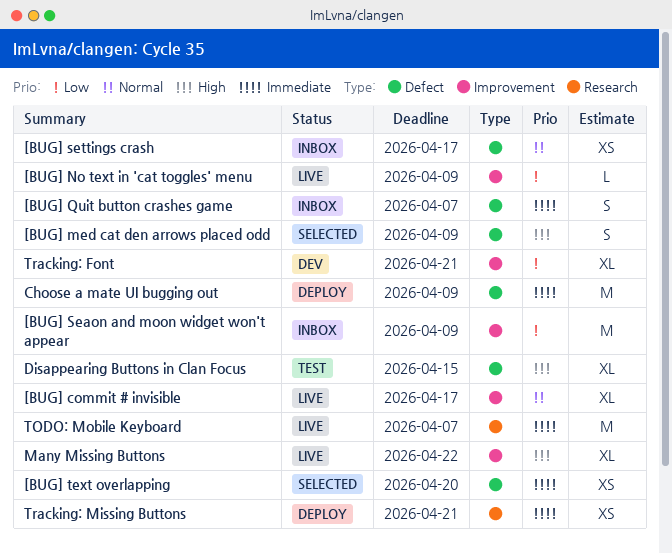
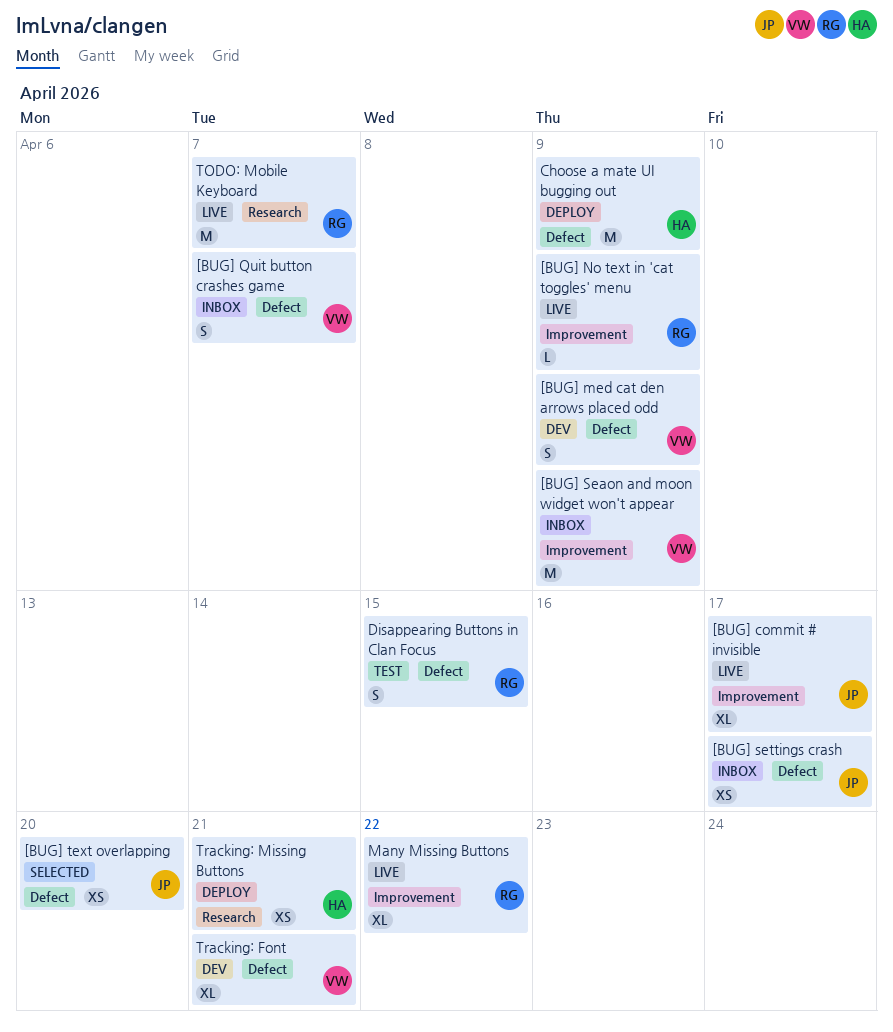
[BUG] med cat den arrows placed odd, status: Selected -> Dev
Disappearing Buttons in Clan Focus, estimate: XL -> S
Tracking: Font, label: Improvement -> Defect

